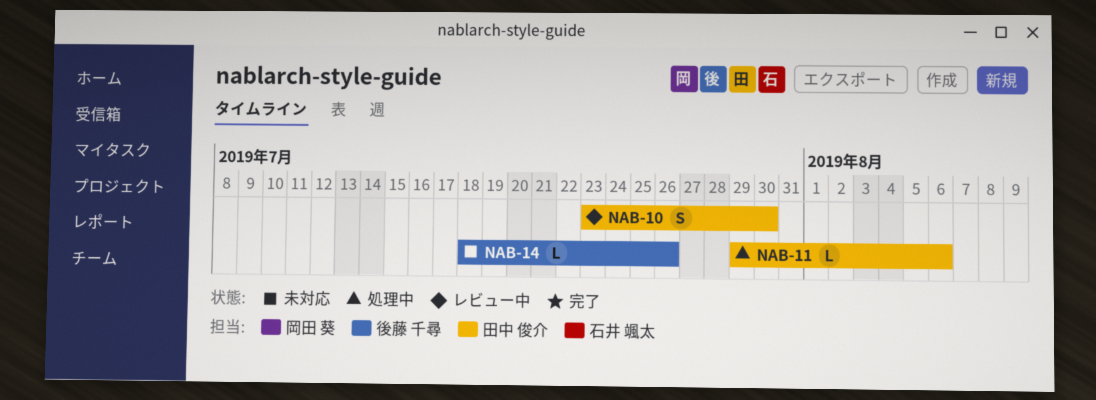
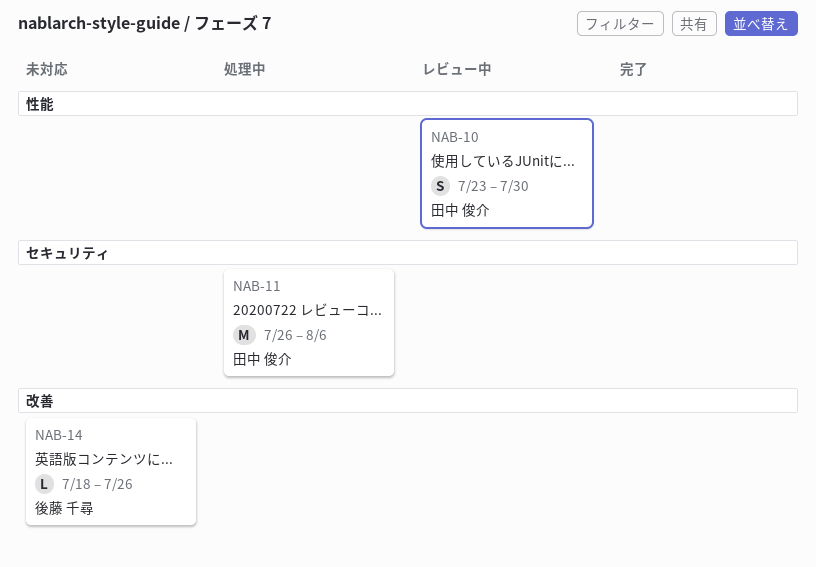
NAB-11, estimate: L -> M
NAB-11, start: Jul 29 -> Jul 26

